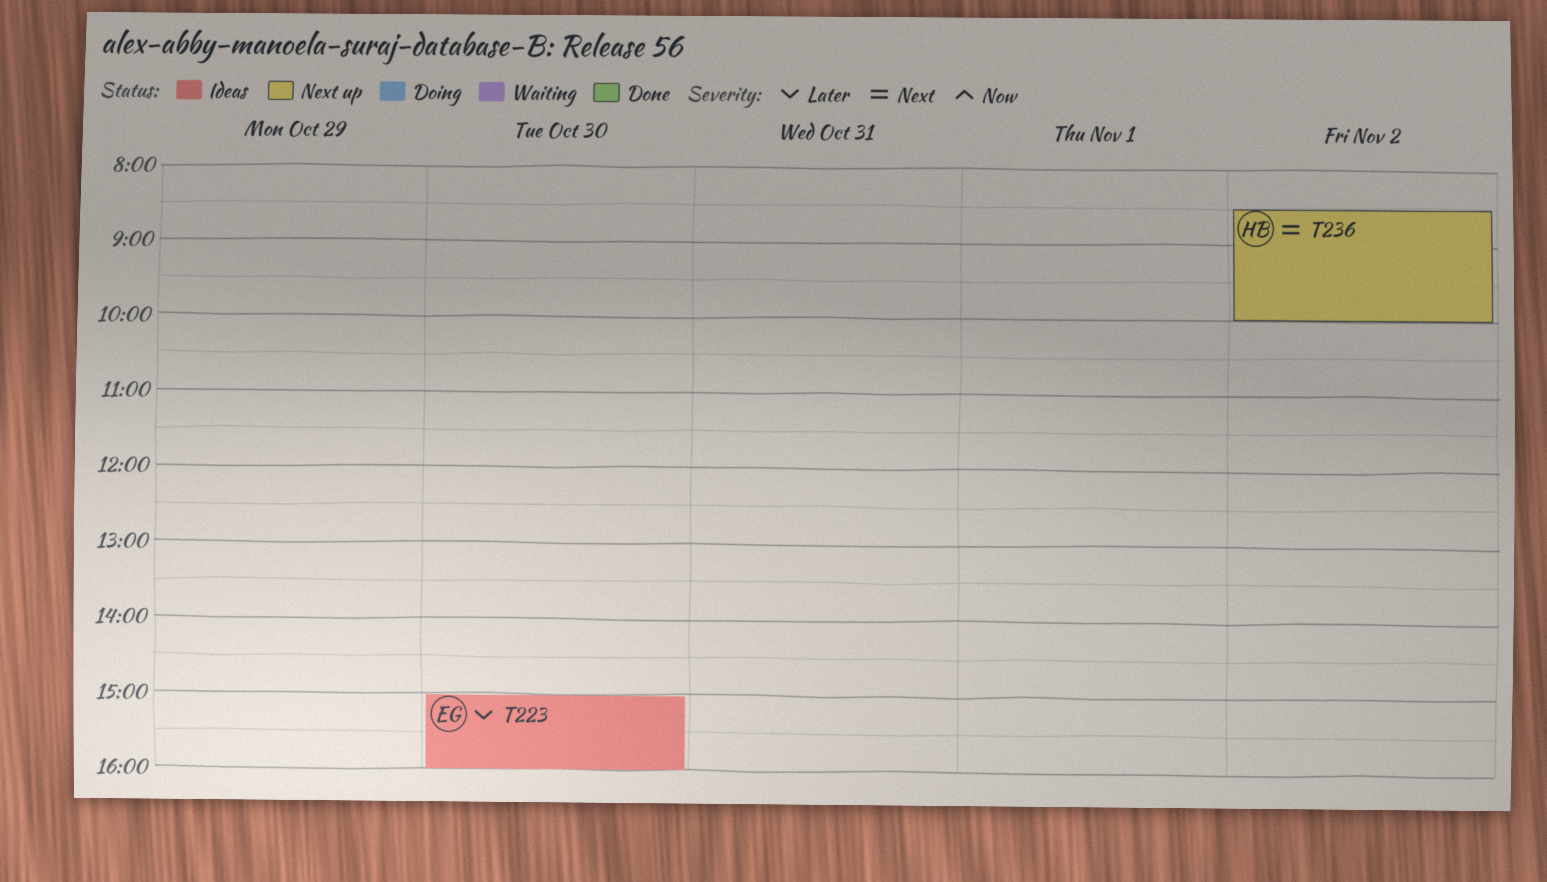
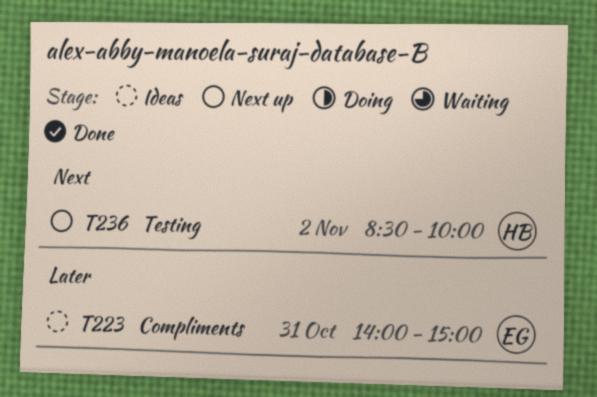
T223, day: Oct 30 -> Oct 31
T223, begins: 15:00 -> 14:00
T223, ends: 16:00 -> 15:00

